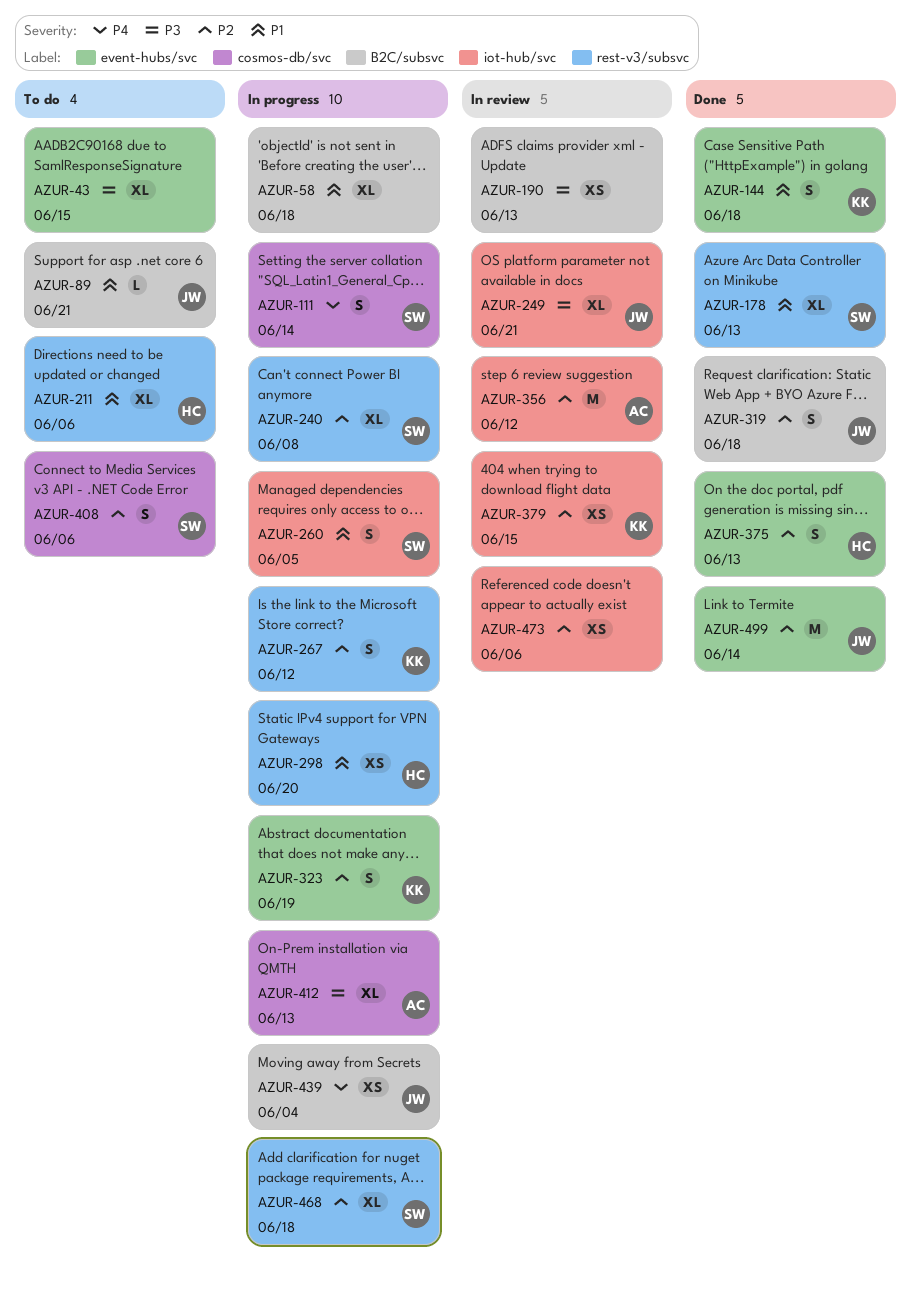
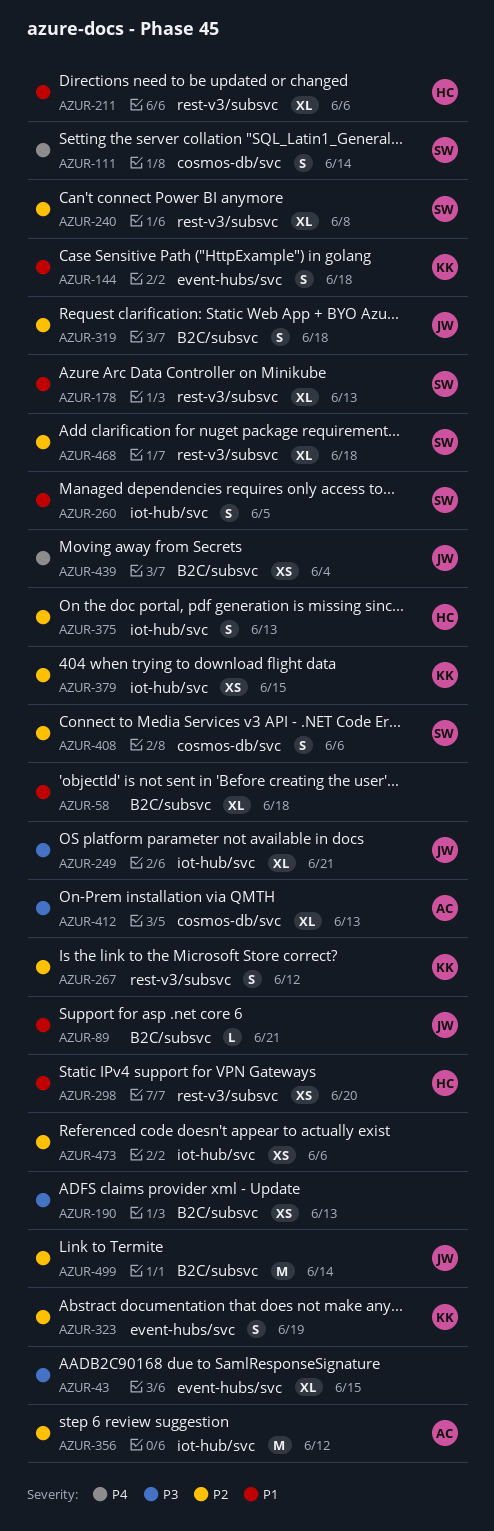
AZUR-375, label: event-hubs/svc -> iot-hub/svc
AZUR-499, label: event-hubs/svc -> B2C/subsvc

